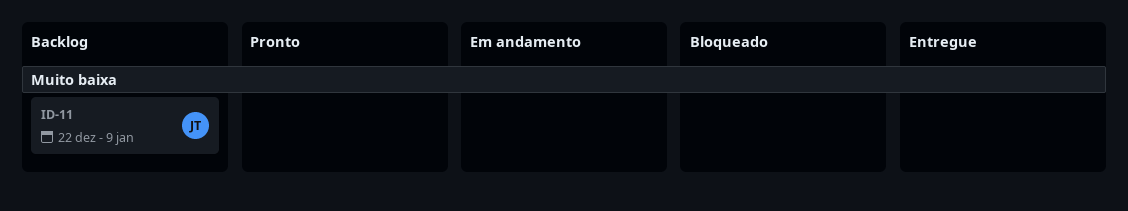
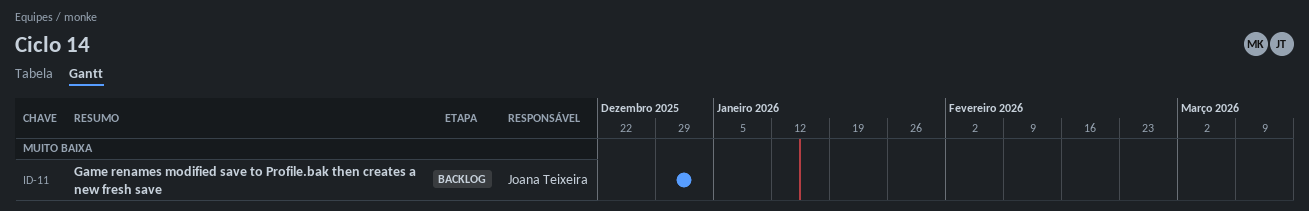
ID-11, start: Dec 22 -> Dec 29
ID-11, due: Jan 9 -> Jan 2

